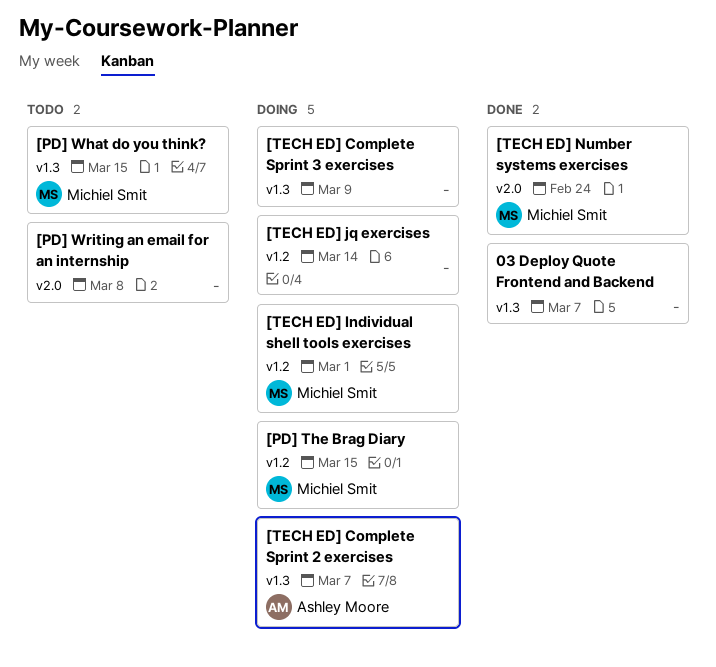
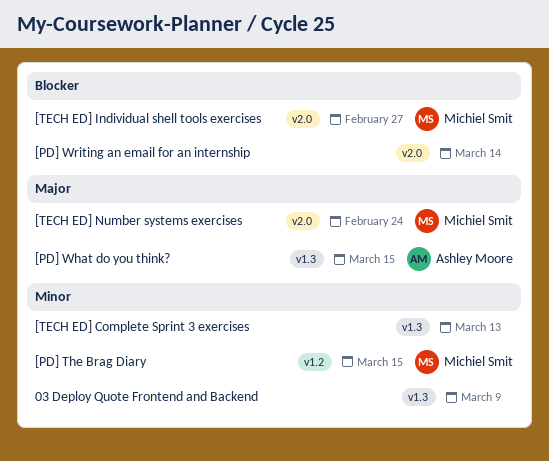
03 Deploy Quote Frontend and Backend, due: Mar 7 -> Mar 9
[PD] What do you think?, owner: Michiel Smit -> Ashley Moore
[PD] Writing an email for an internship, due: Mar 8 -> Mar 14
[TECH ED] Complete Sprint 2 exercises: present -> none
[TECH ED] Complete Sprint 3 exercises, due: Mar 9 -> Mar 13
[TECH ED] Individual shell tools exercises, label: v1.2 -> v2.0
[TECH ED] Individual shell tools exercises, due: Mar 1 -> Feb 27
[TECH ED] jq exercises: present -> none

